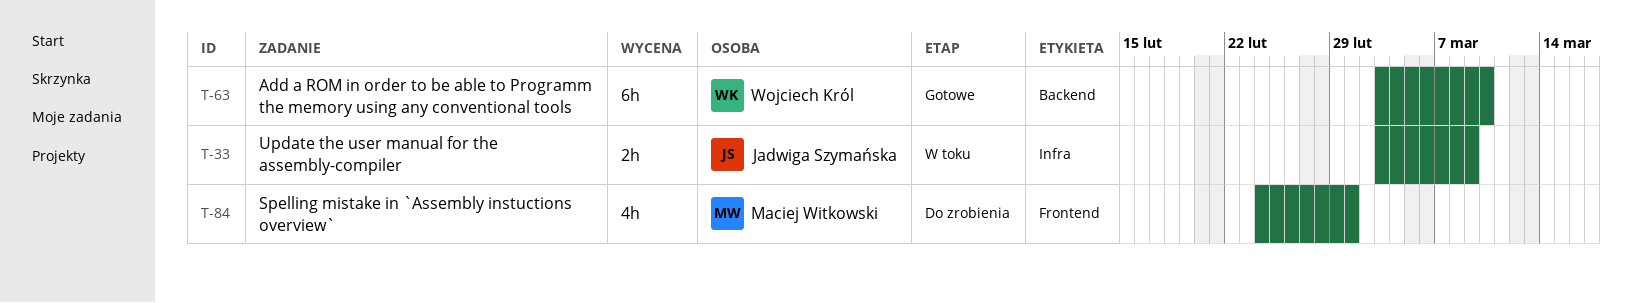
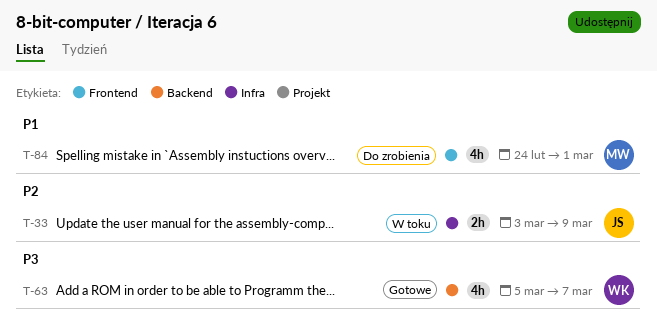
T-63, estimate: 6h -> 4h
T-63, start: Mar 3 -> Mar 5
T-63, due: Mar 10 -> Mar 7

